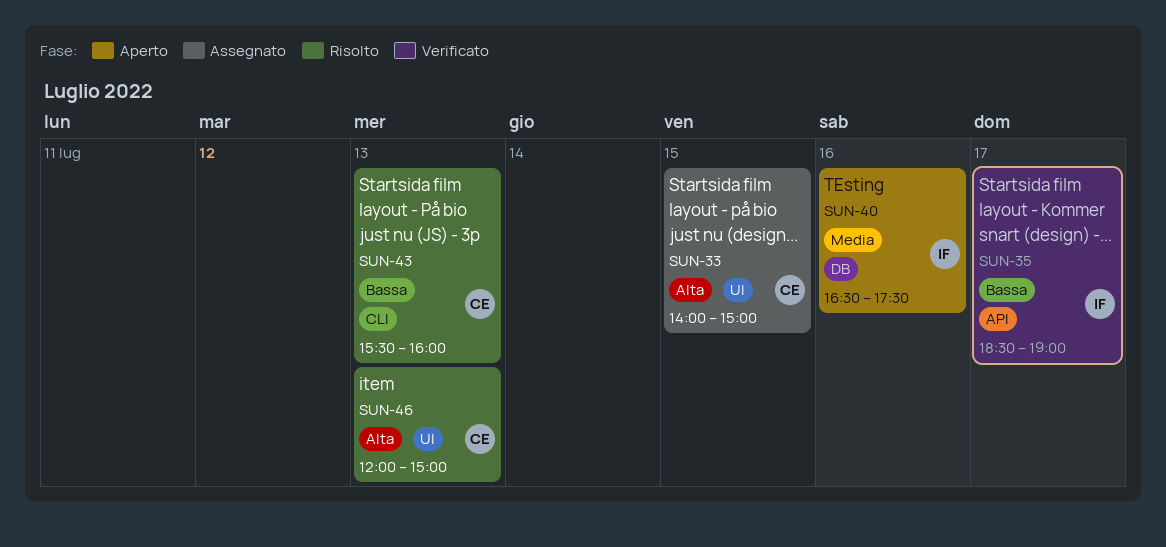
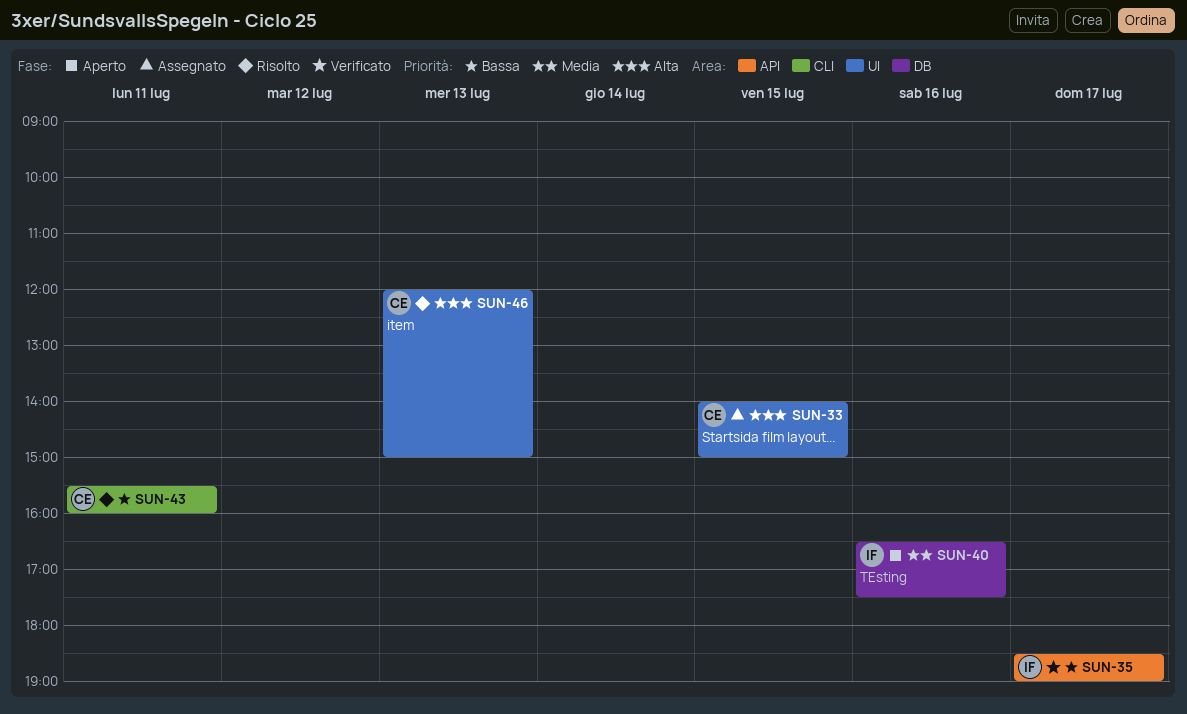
SUN-43, day: Jul 13 -> Jul 11

